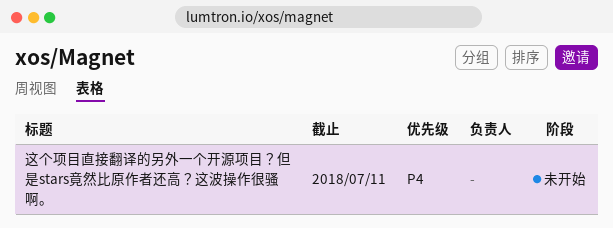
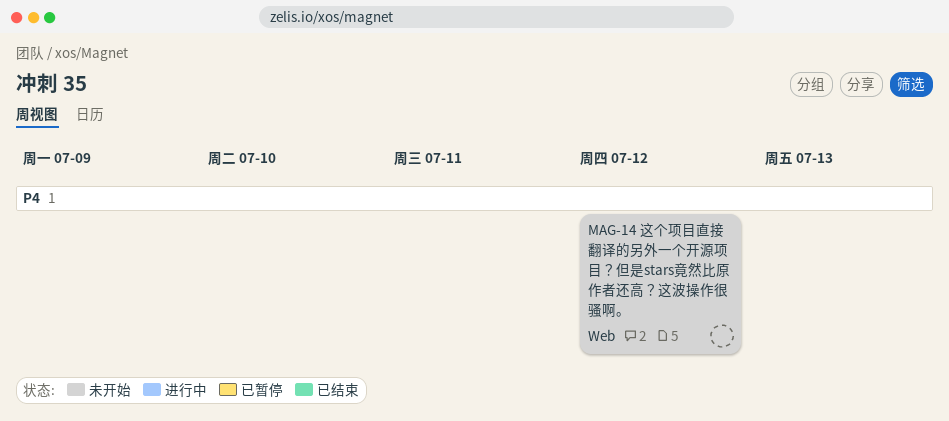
这个项目直接翻译的另外一个开源项目？但是stars竟然比原作者还高？这波操作很骚啊。, due: Jul 11 -> Jul 12

